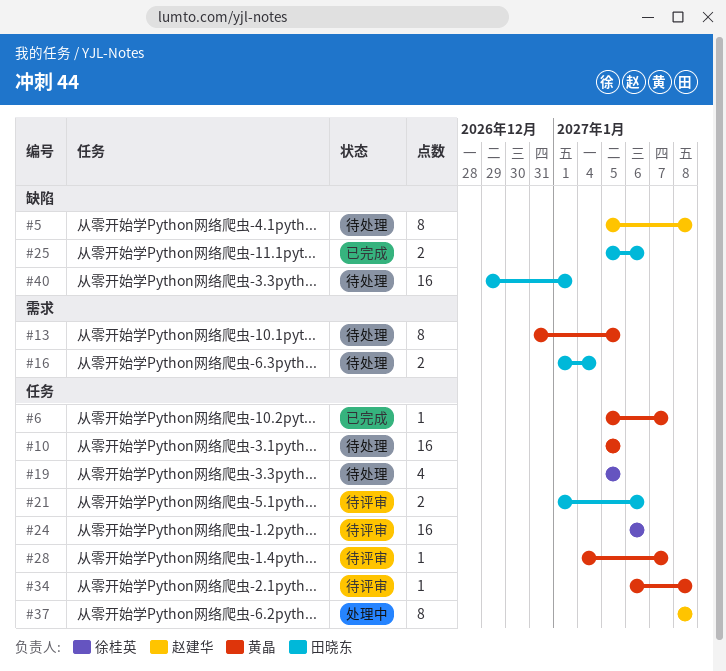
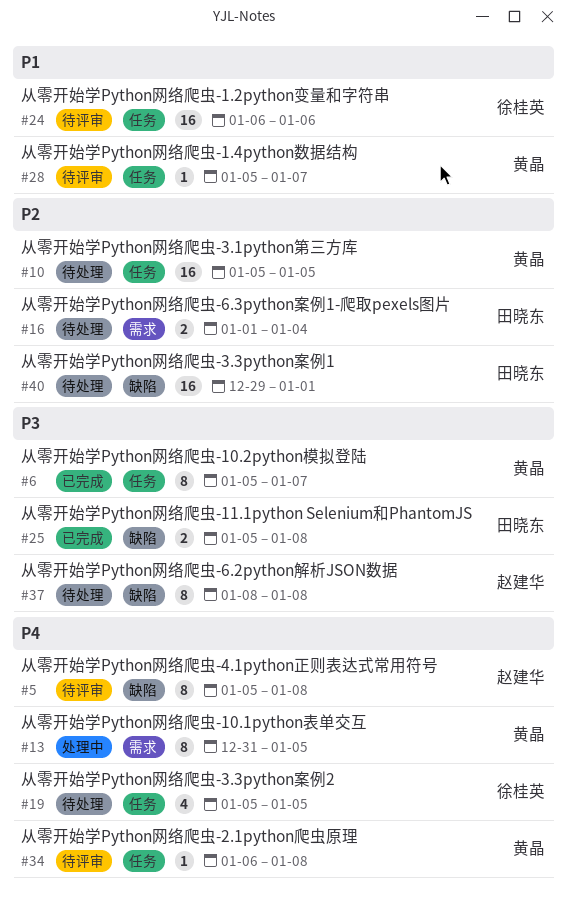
#5, status: 待处理 -> 待评审
#6, estimate: 1 -> 8
#13, status: 待处理 -> 处理中
#21: present -> none
#25, due: Jan 6 -> Jan 8
#28, start: Jan 4 -> Jan 5
#37, status: 处理中 -> 待处理
#37, label: 任务 -> 缺陷

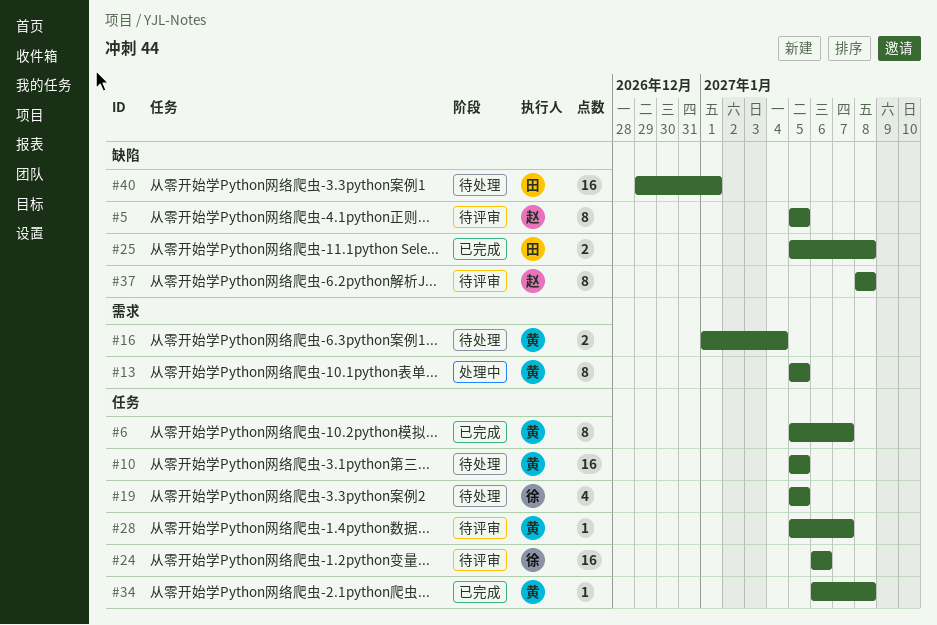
#5, due: Jan 8 -> Jan 5
#13, start: Dec 31 -> Jan 5
#16, owner: 田晓东 -> 黄晶
#34, status: 待评审 -> 已完成
#37, status: 待处理 -> 待评审

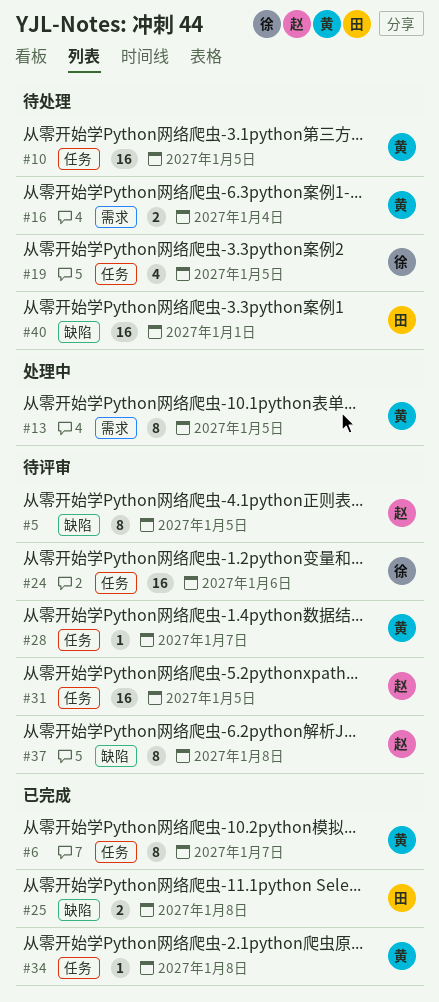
#31: none -> present

